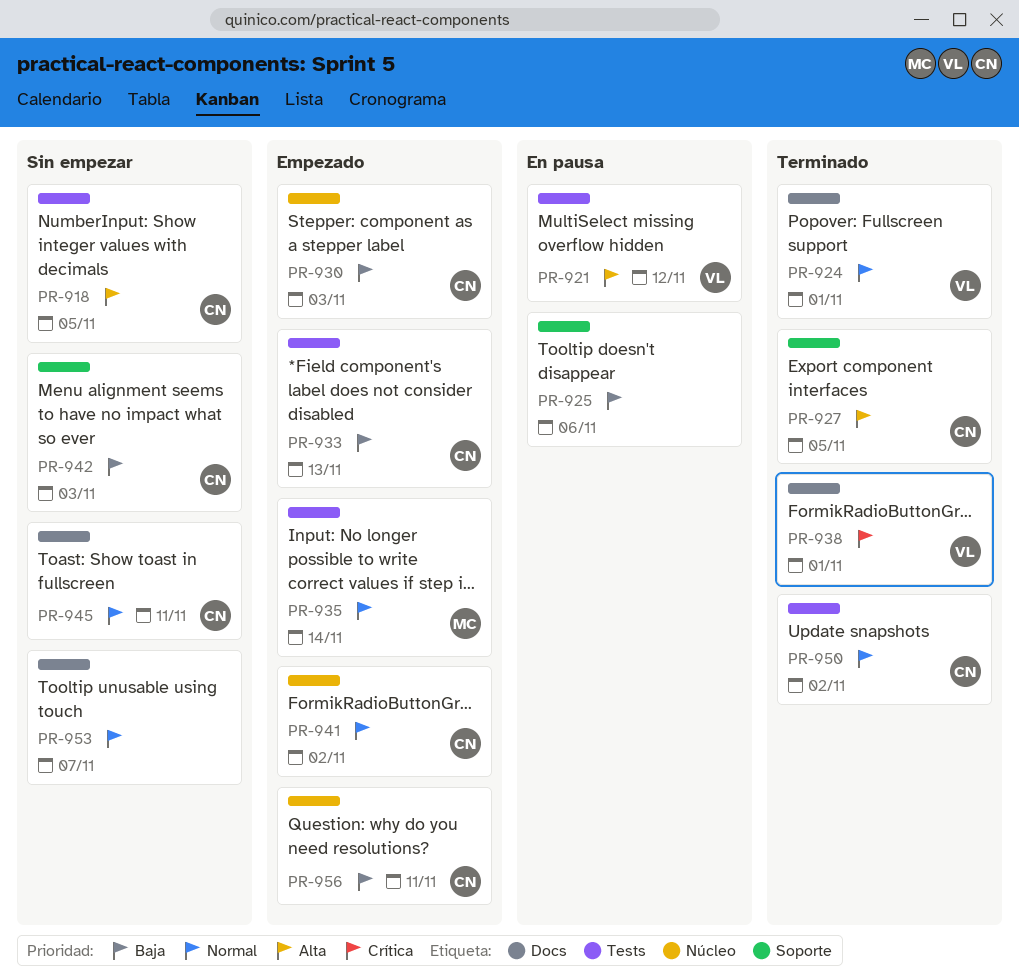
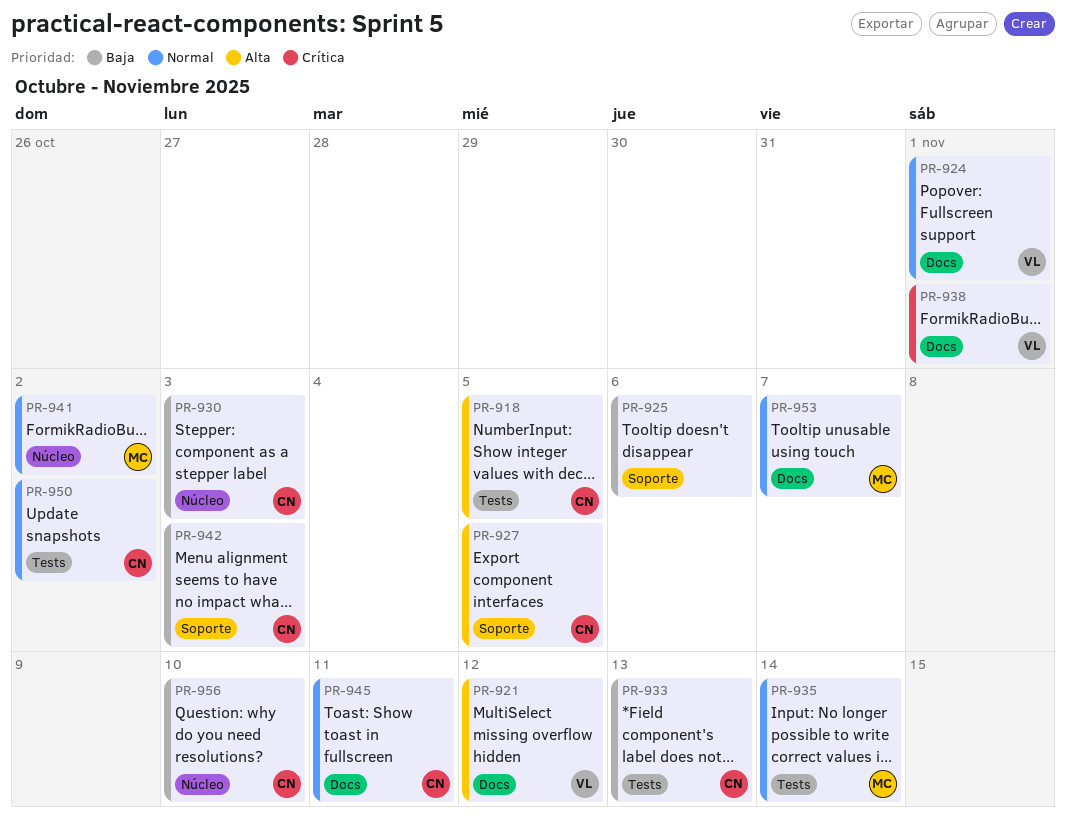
PR-921, label: Tests -> Docs
PR-941, owner: CN -> MC
PR-953, owner: none -> MC
PR-956, due: Nov 11 -> Nov 10

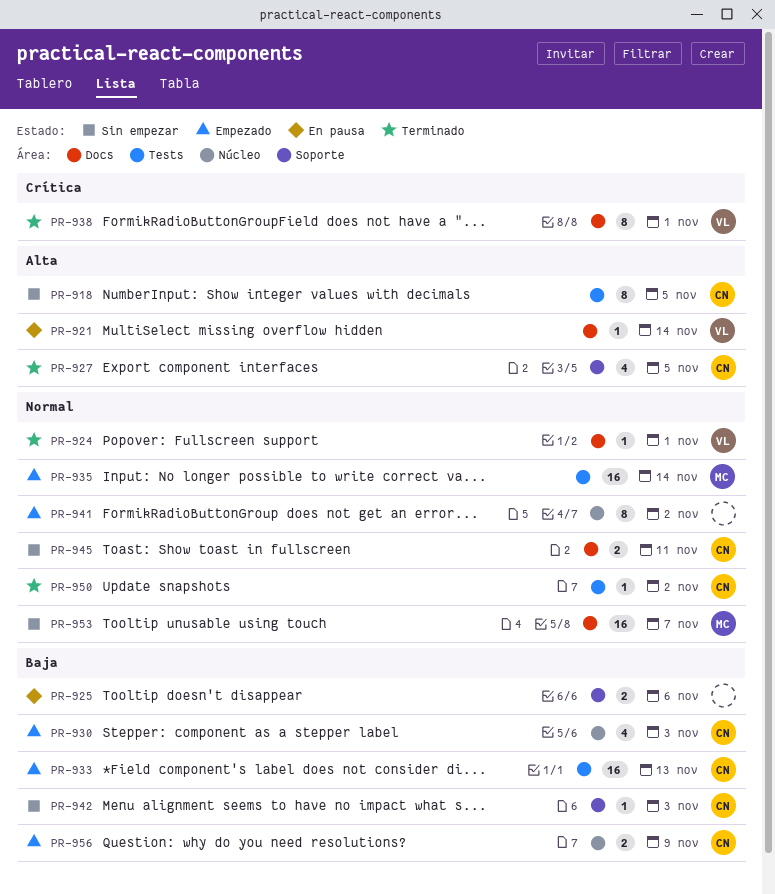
PR-921, due: Nov 12 -> Nov 14
PR-941, owner: MC -> none
PR-956, due: Nov 10 -> Nov 9

